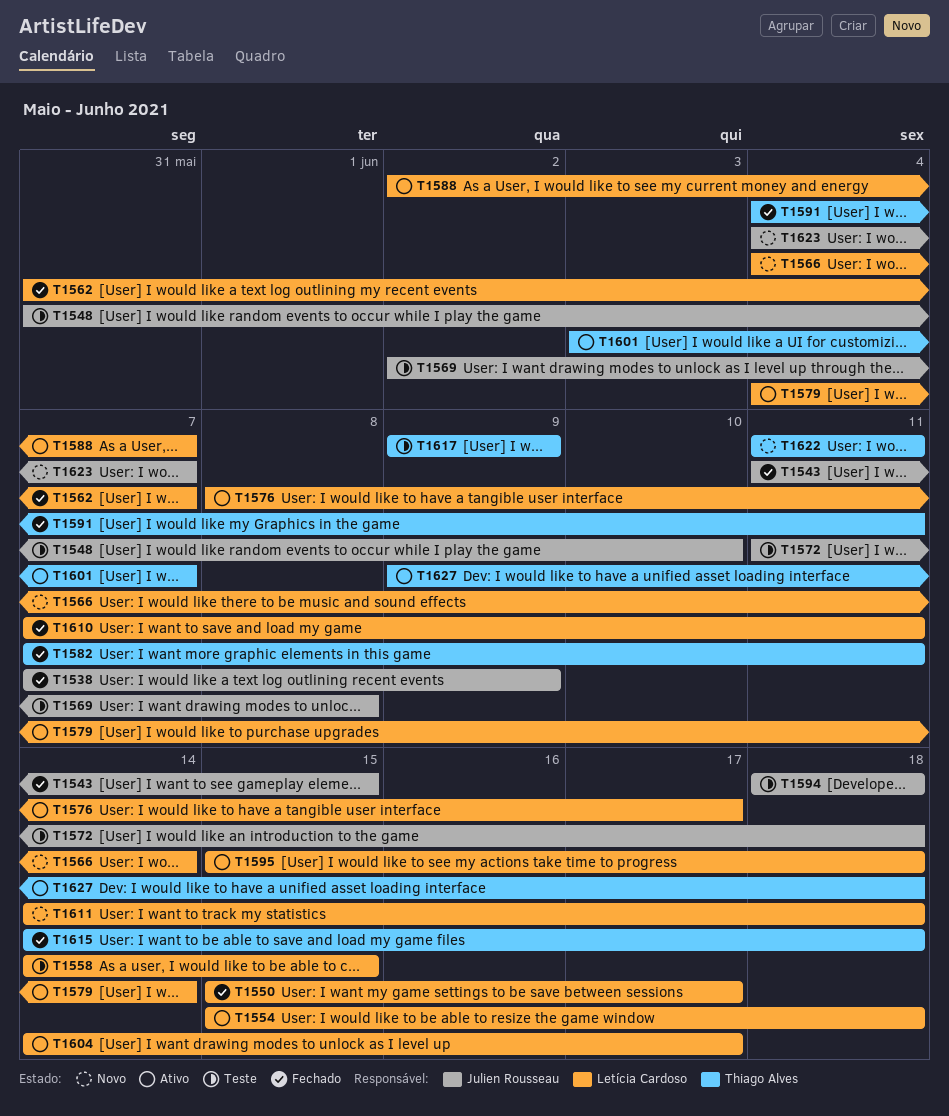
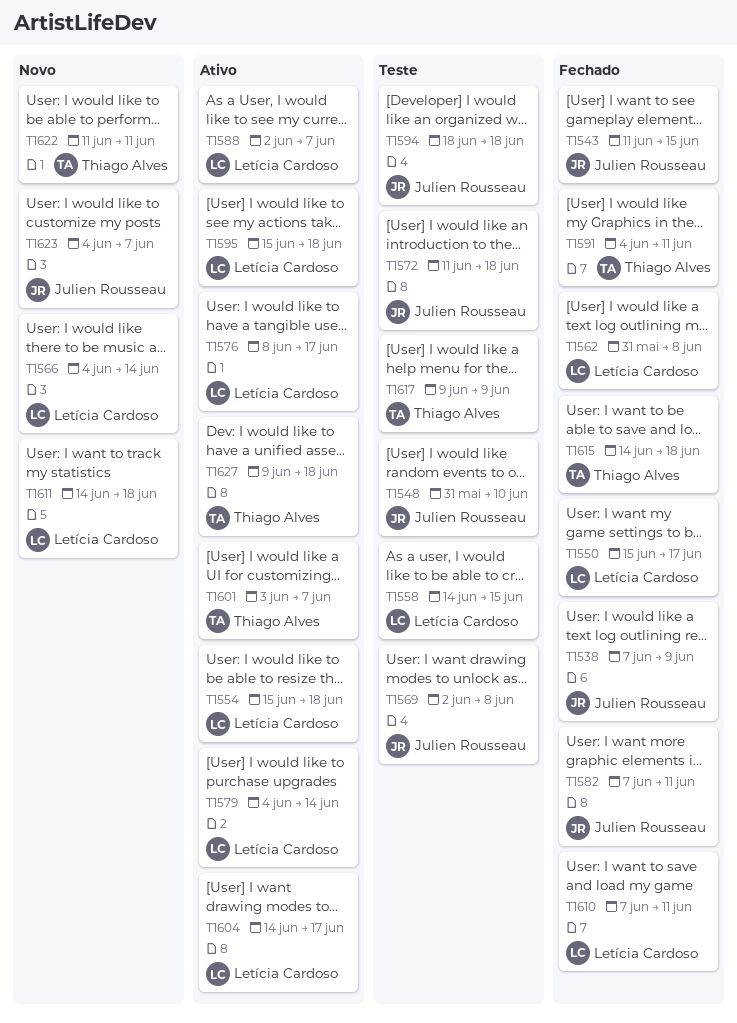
T1562, due: Jun 7 -> Jun 8
T1582, owner: Thiago Alves -> Julien Rousseau

